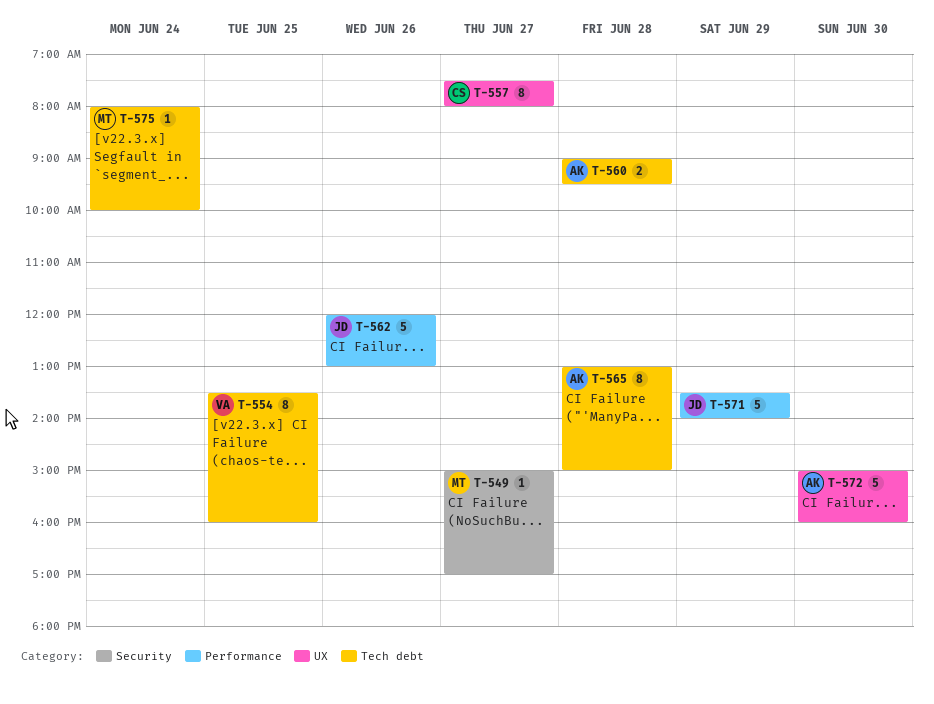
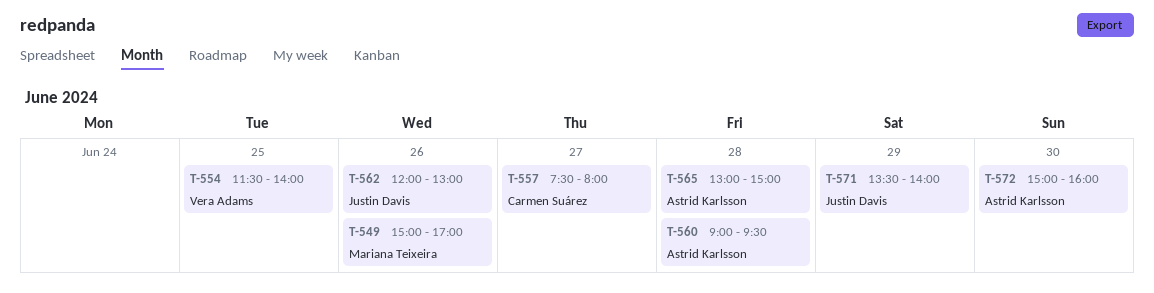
T-549, day: Jun 27 -> Jun 26
T-554, begins: 13:30 -> 11:30
T-554, ends: 16:00 -> 14:00
T-575: present -> none

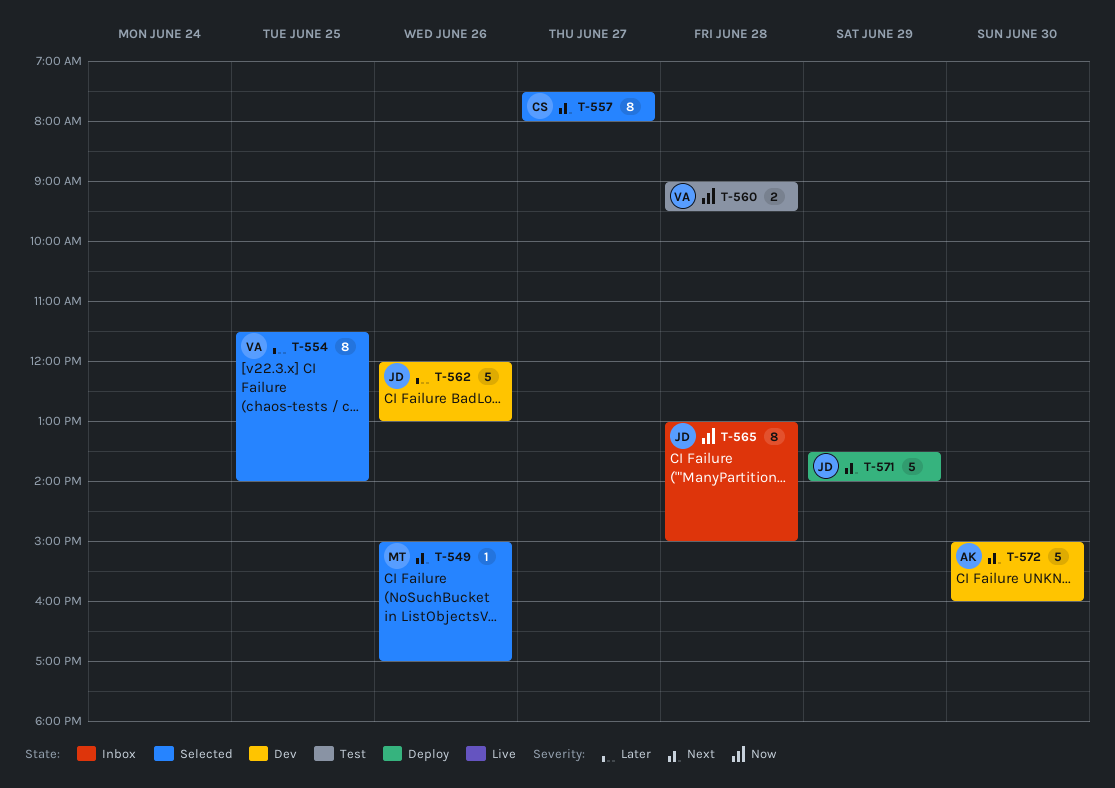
T-560, owner: Astrid Karlsson -> Vera Adams
T-565, owner: Astrid Karlsson -> Justin Davis

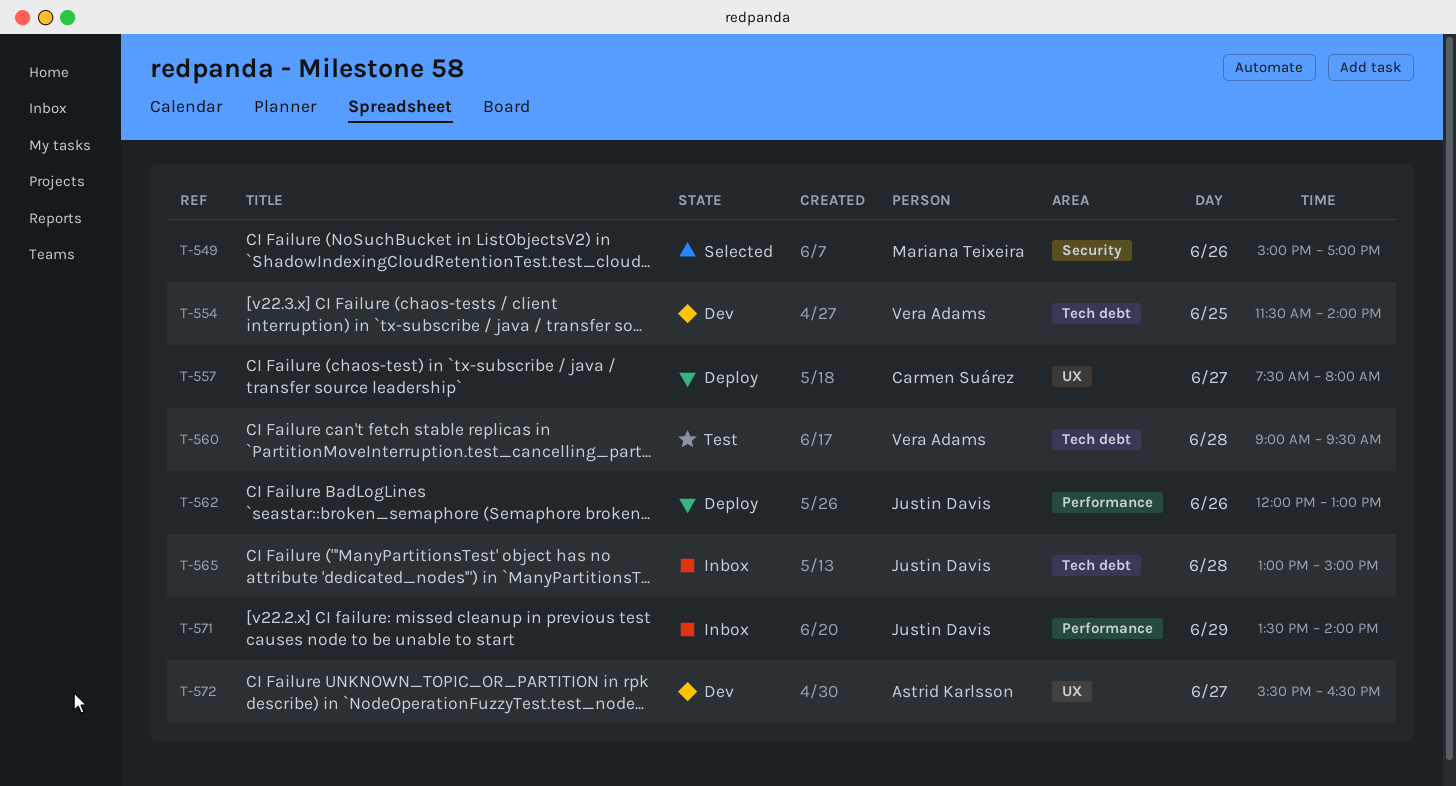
T-554, status: Selected -> Dev
T-557, status: Selected -> Deploy
T-562, status: Dev -> Deploy
T-571, status: Deploy -> Inbox
T-572, day: Jun 30 -> Jun 27
T-572, begins: 15:00 -> 15:30
T-572, ends: 16:00 -> 16:30

